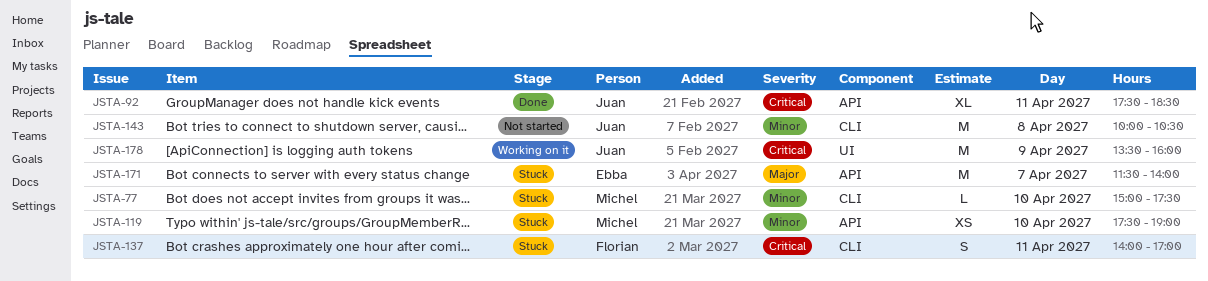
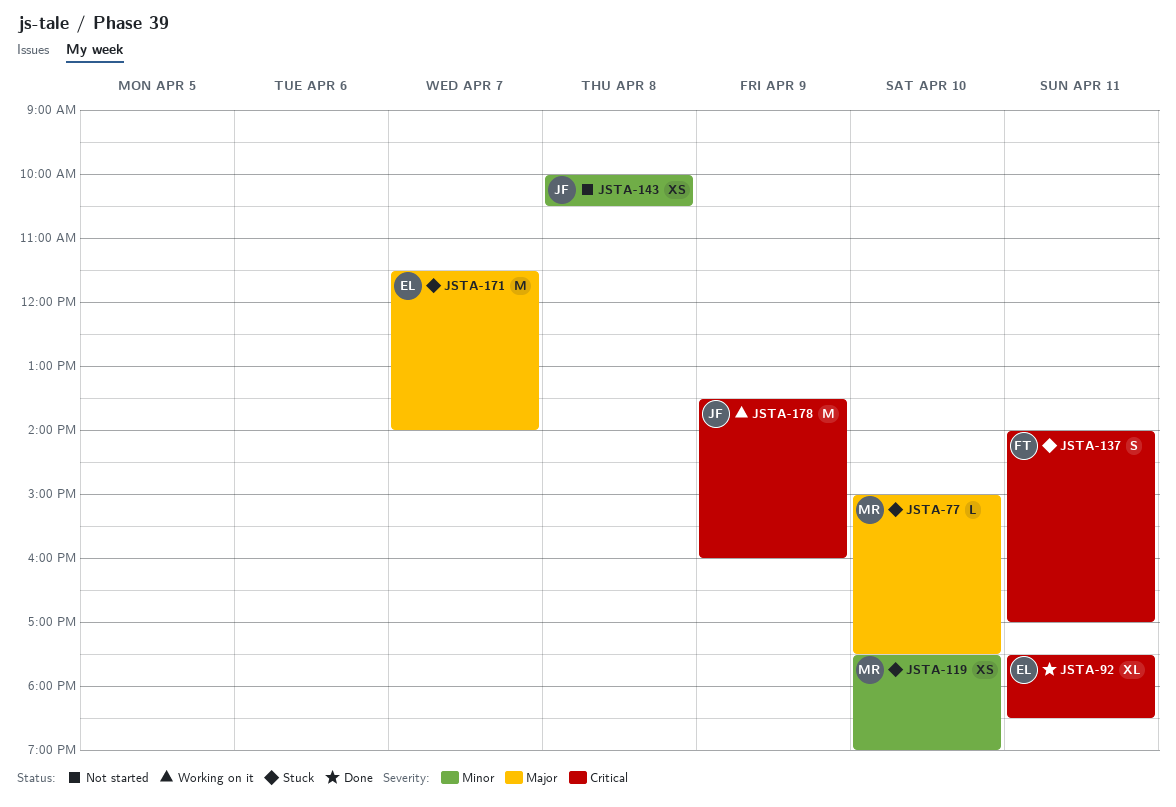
JSTA-77, priority: Minor -> Major
JSTA-92, owner: Juan -> Ebba
JSTA-143, estimate: M -> XS

